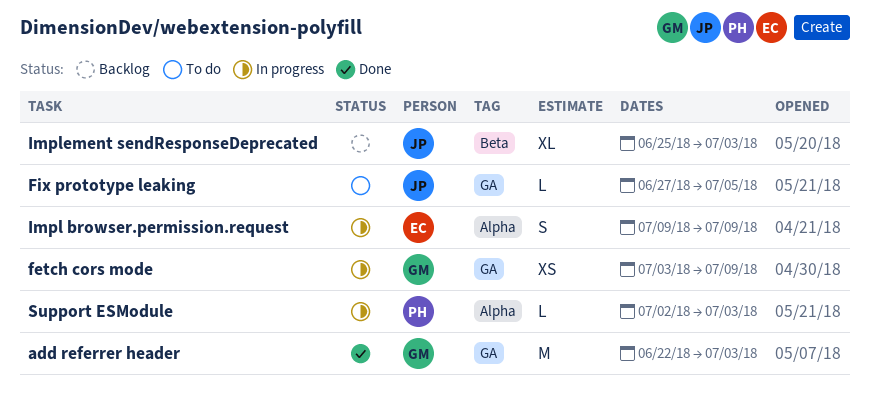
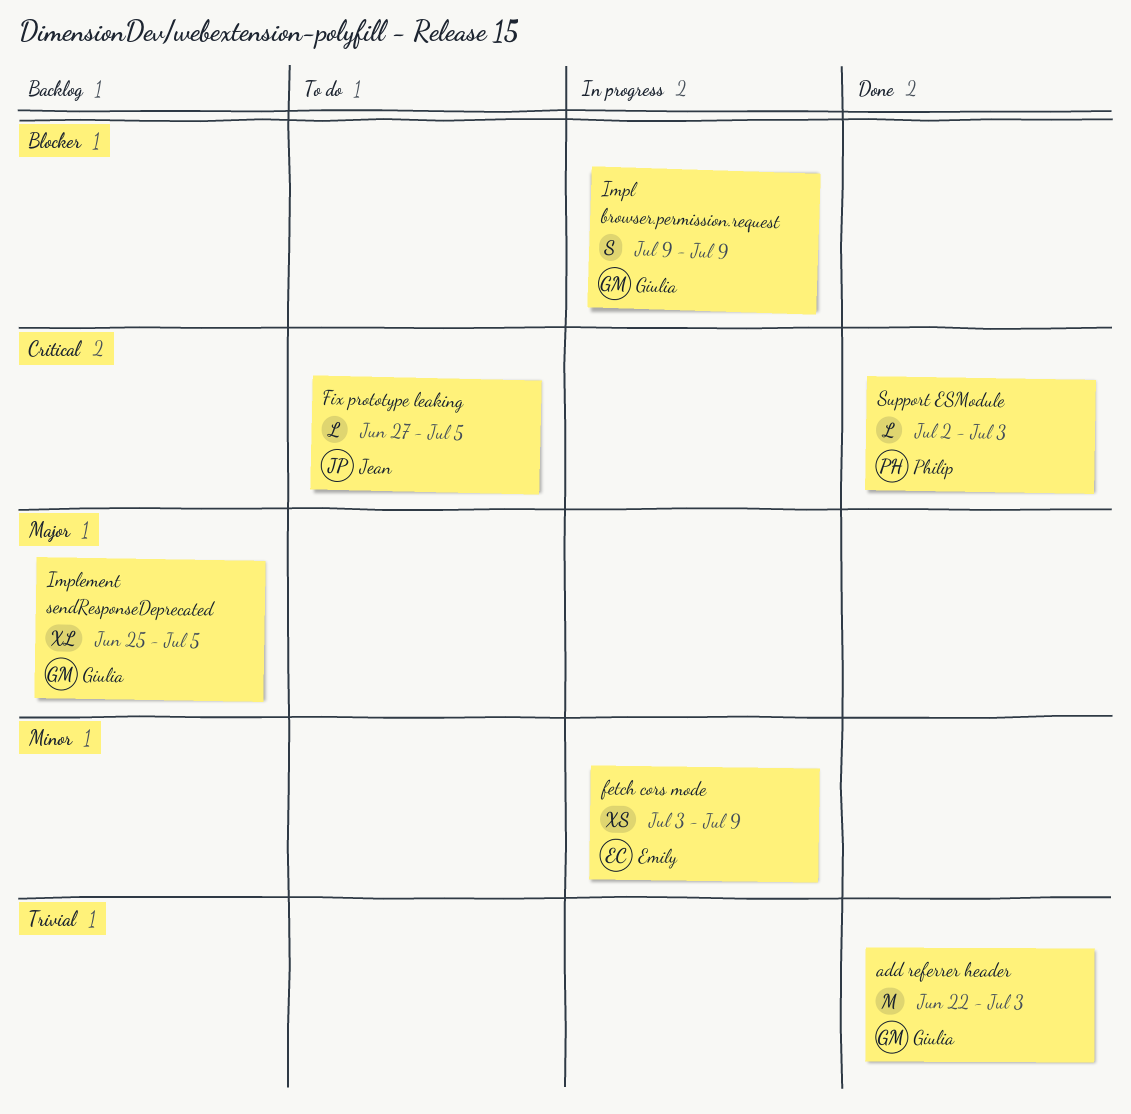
fetch cors mode, owner: Giulia -> Emily
Impl browser.permission.request, owner: Emily -> Giulia
Implement sendResponseDeprecated, owner: Jean -> Giulia
Implement sendResponseDeprecated, due: Jul 3 -> Jul 5
Support ESModule, status: In progress -> Done

